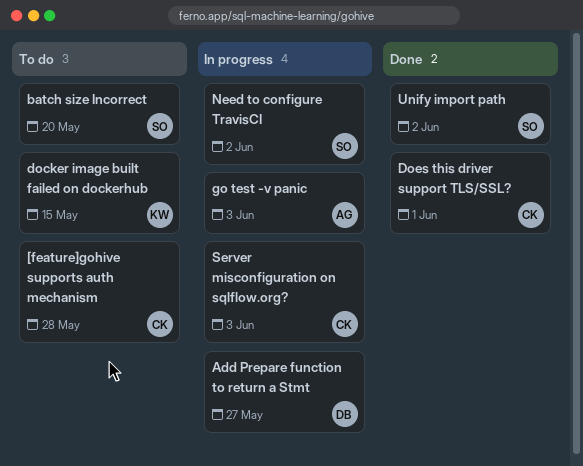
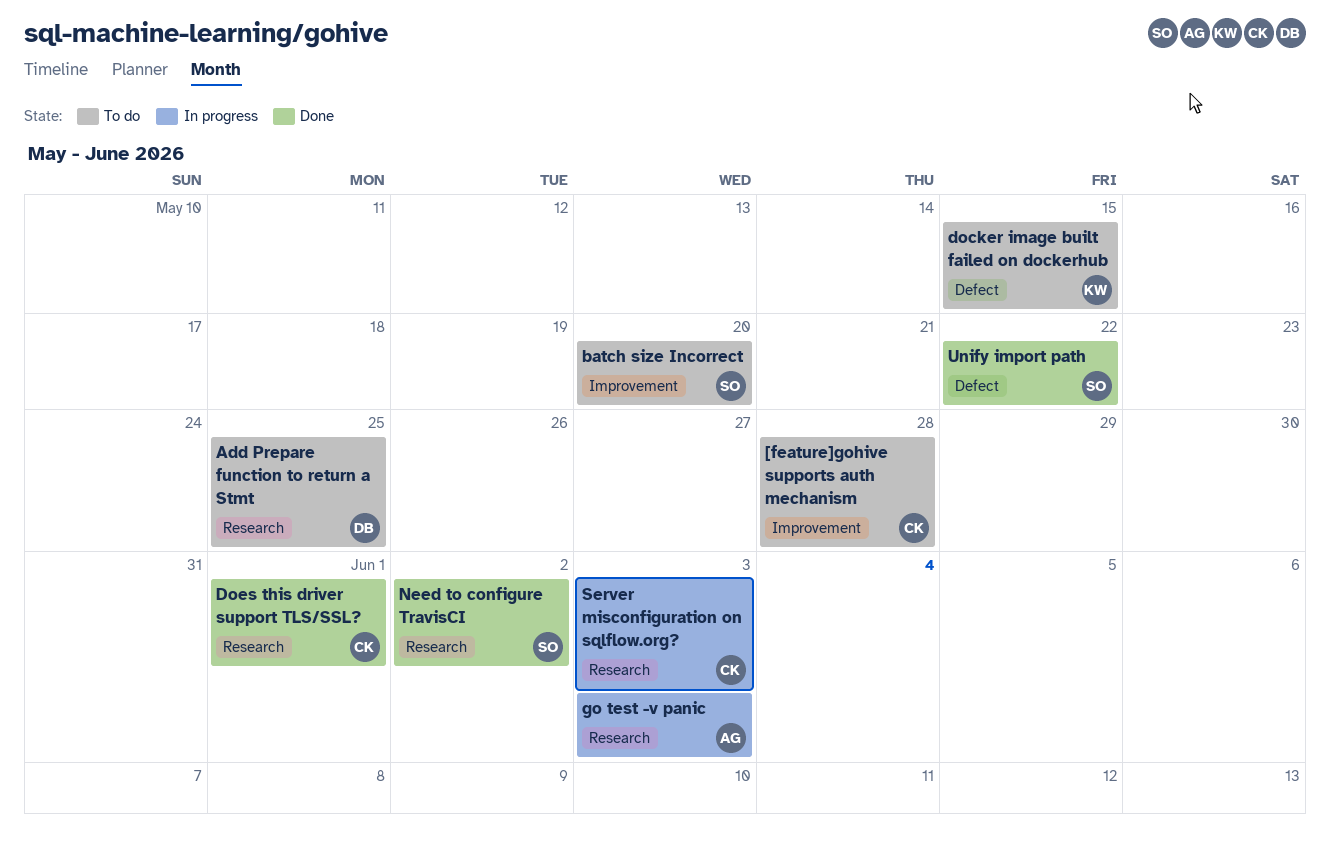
Add Prepare function to return a Stmt, status: In progress -> To do
Add Prepare function to return a Stmt, due: May 27 -> May 25
Need to configure TravisCI, status: In progress -> Done
Unify import path, due: Jun 2 -> May 22

